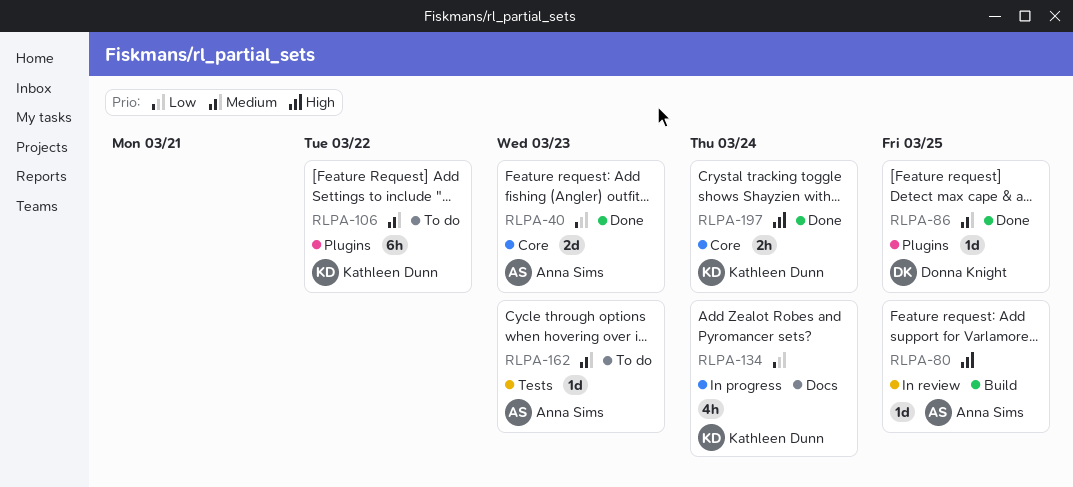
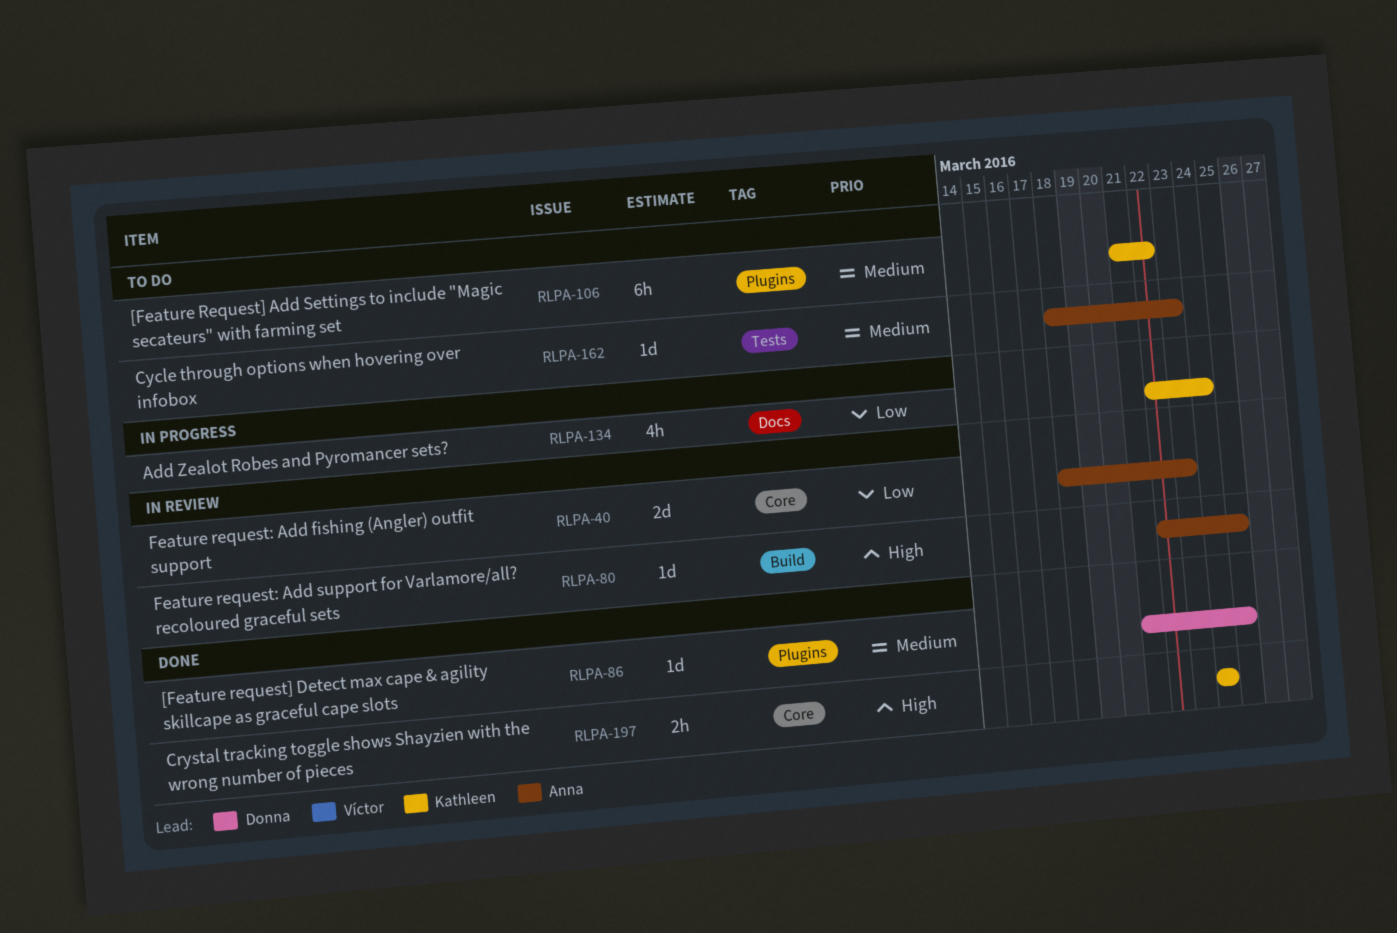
RLPA-40, status: Done -> In review

